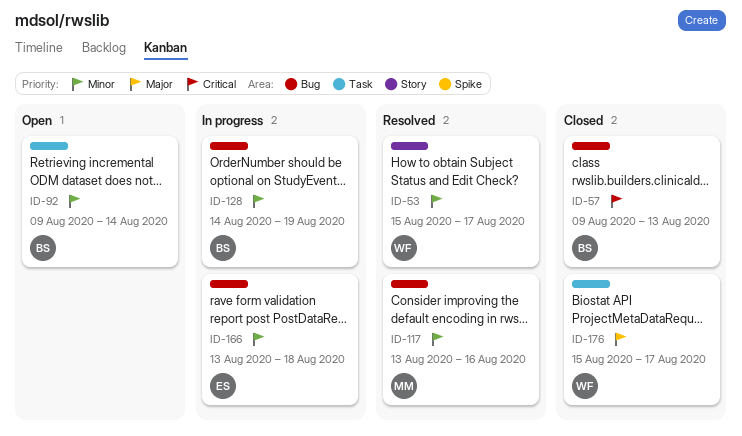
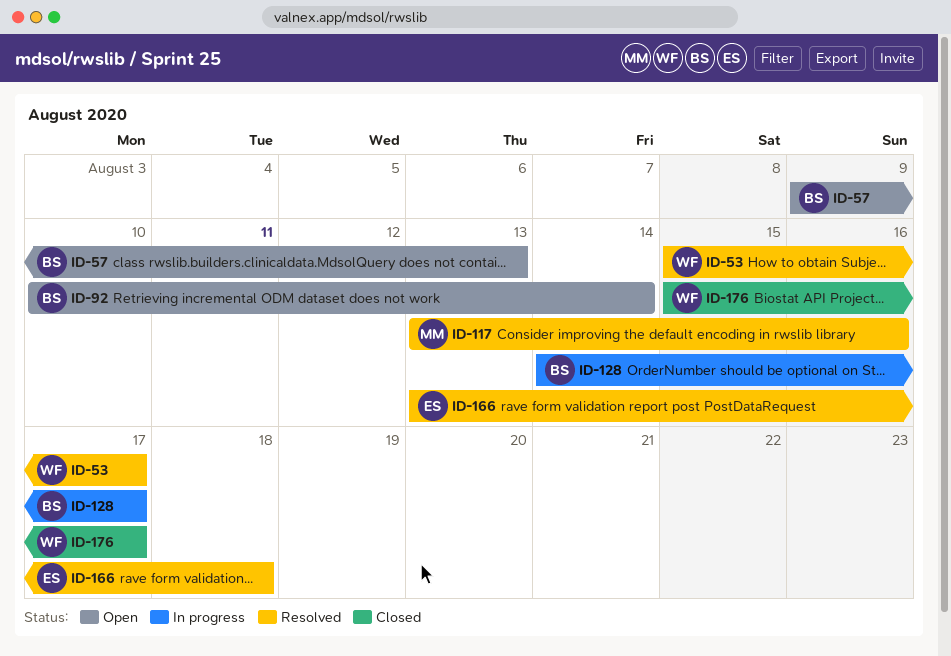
ID-57, status: Closed -> Open
ID-92, start: Aug 9 -> Aug 10
ID-128, due: Aug 19 -> Aug 17
ID-166, status: In progress -> Resolved

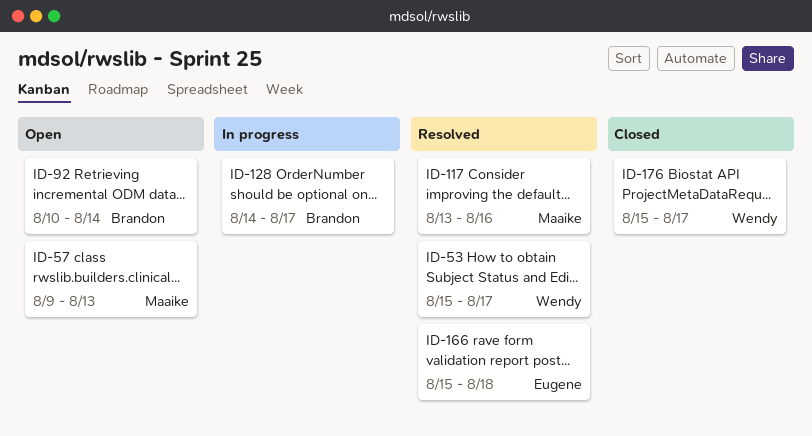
ID-57, owner: Brandon -> Maaike
ID-166, start: Aug 13 -> Aug 15

